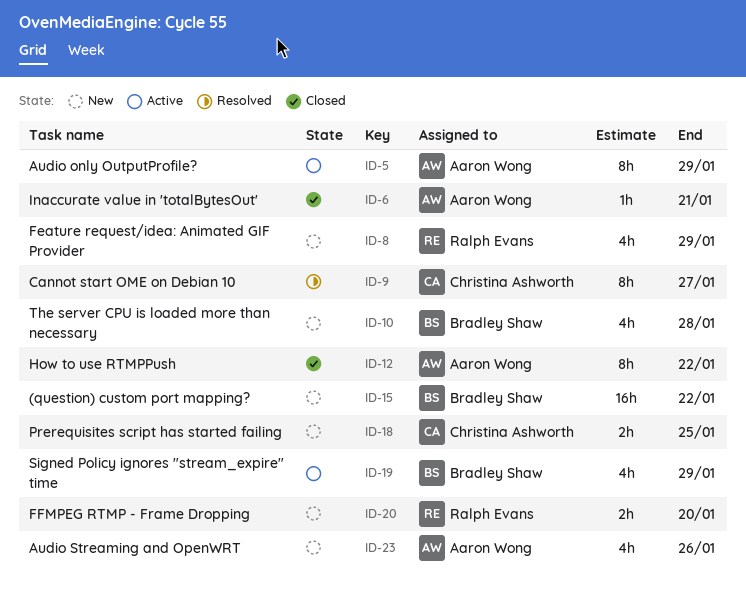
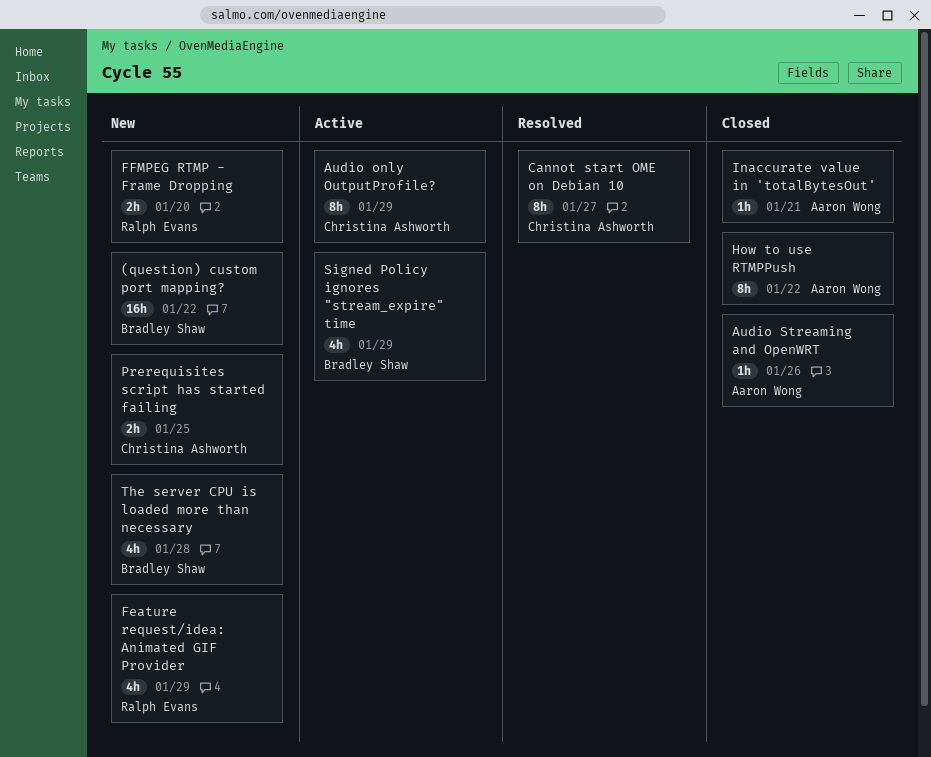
Audio only OutputProfile?, owner: Aaron Wong -> Christina Ashworth
Audio Streaming and OpenWRT, status: New -> Closed
Audio Streaming and OpenWRT, estimate: 4h -> 1h

